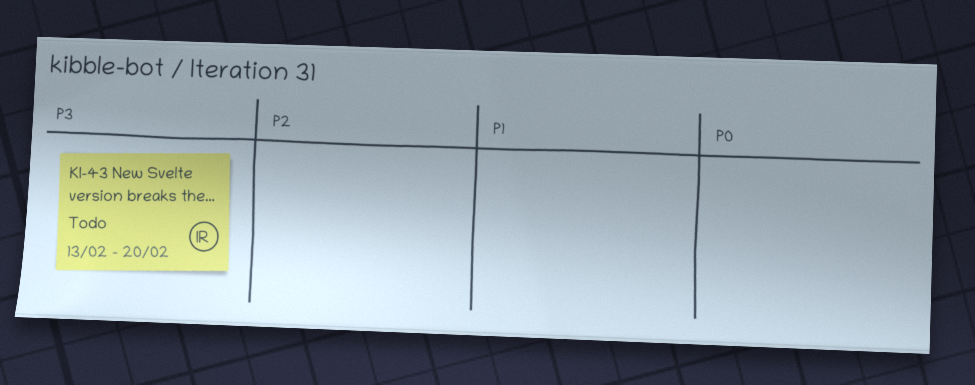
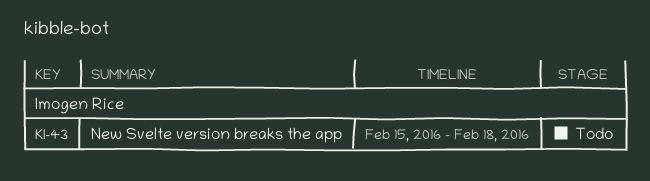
KI-43, start: Feb 13 -> Feb 15
KI-43, due: Feb 20 -> Feb 18

